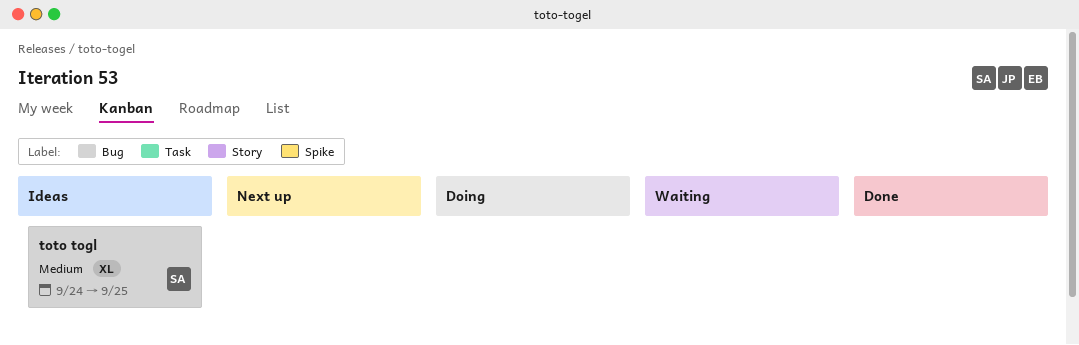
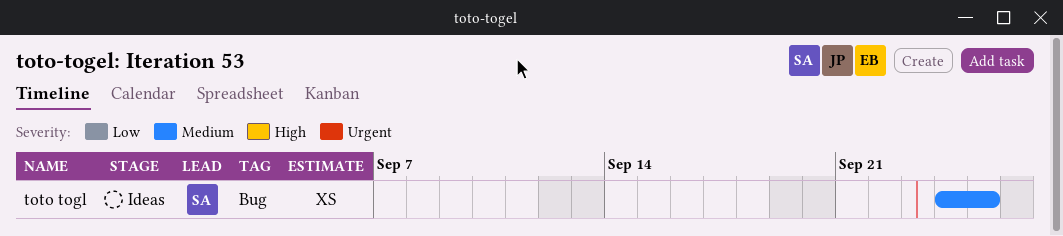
toto togl, estimate: XL -> XS

